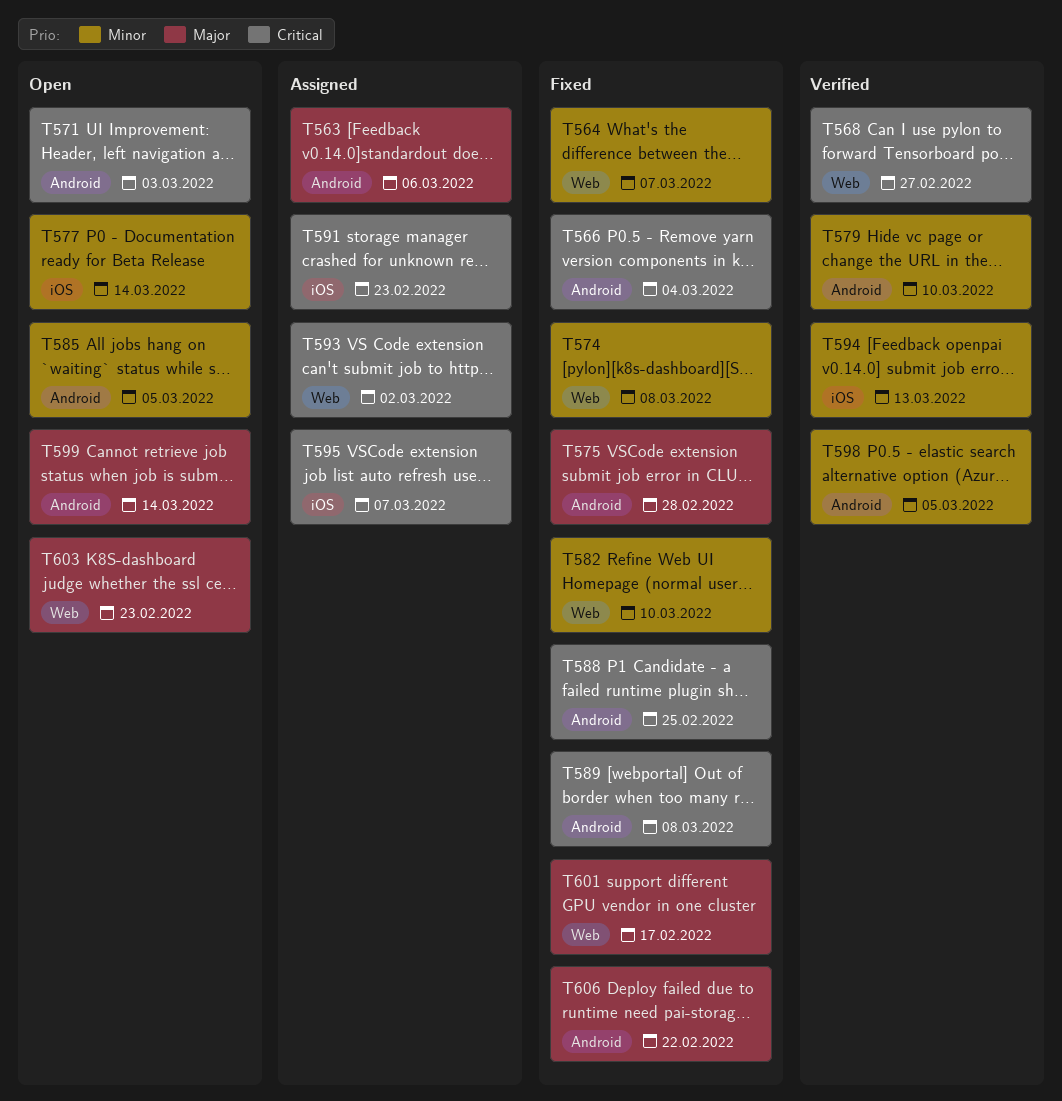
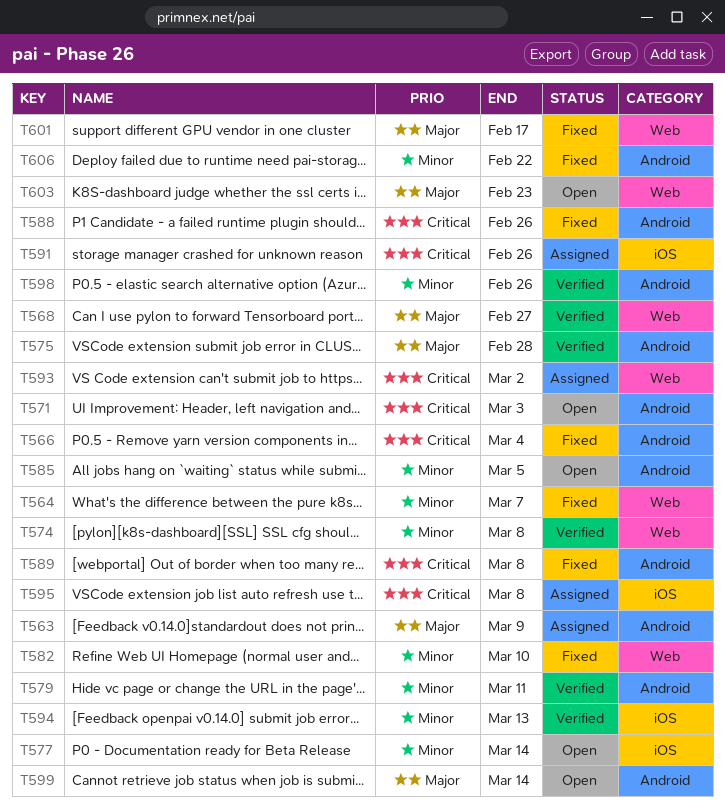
T563, due: Mar 6 -> Mar 9
T568, priority: Critical -> Major
T574, status: Fixed -> Verified
T575, status: Fixed -> Verified
T579, due: Mar 10 -> Mar 11
T588, due: Feb 25 -> Feb 26
T591, due: Feb 23 -> Feb 26
T595, due: Mar 7 -> Mar 8
T598, due: Mar 5 -> Feb 26
T606, priority: Major -> Minor

